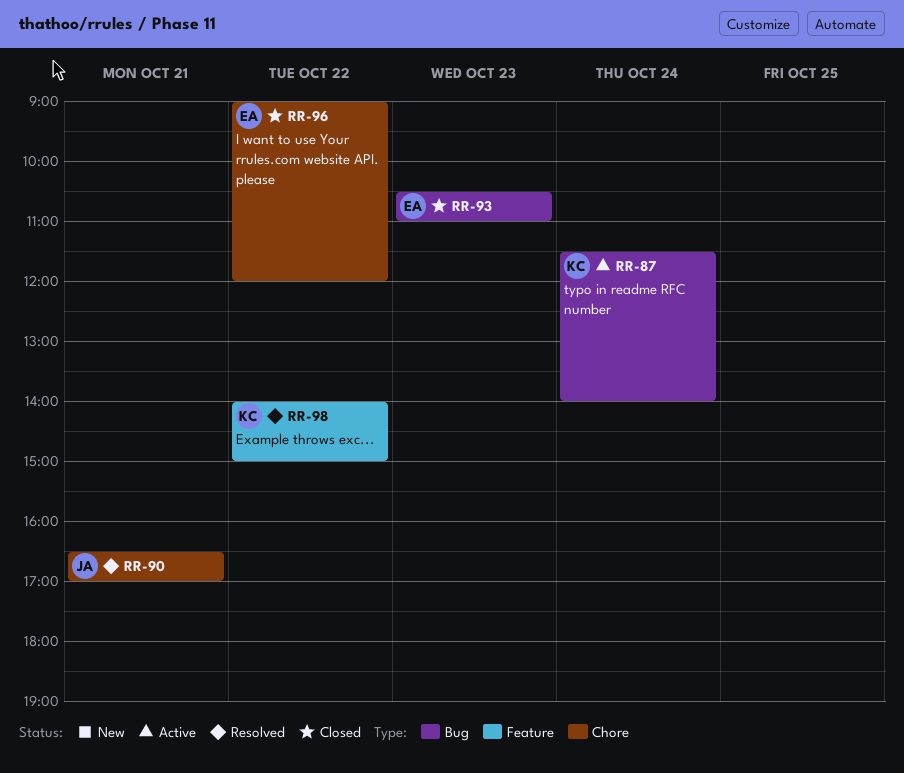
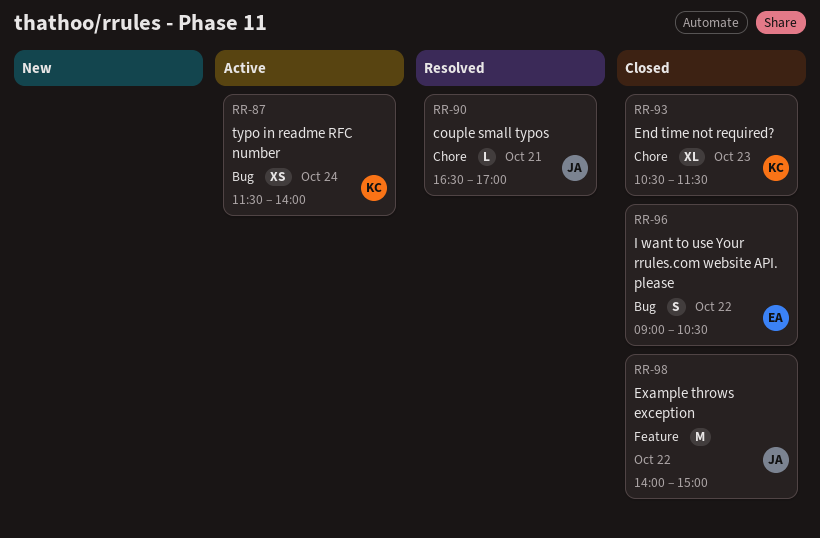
RR-93, owner: EA -> KC
RR-93, label: Bug -> Chore
RR-93, ends: 11:00 -> 11:30
RR-96, label: Chore -> Bug
RR-96, ends: 12:00 -> 10:30
RR-98, status: Resolved -> Closed
RR-98, owner: KC -> JA

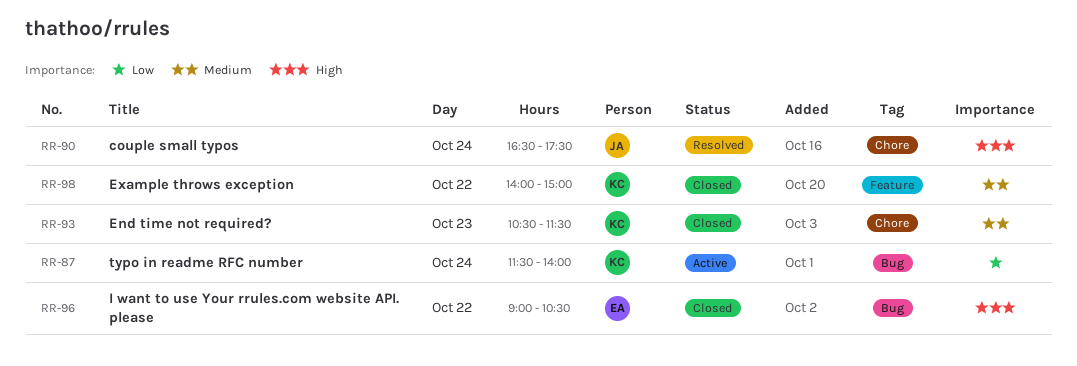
RR-90, day: Oct 21 -> Oct 24
RR-90, ends: 17:00 -> 17:30
RR-98, owner: JA -> KC

